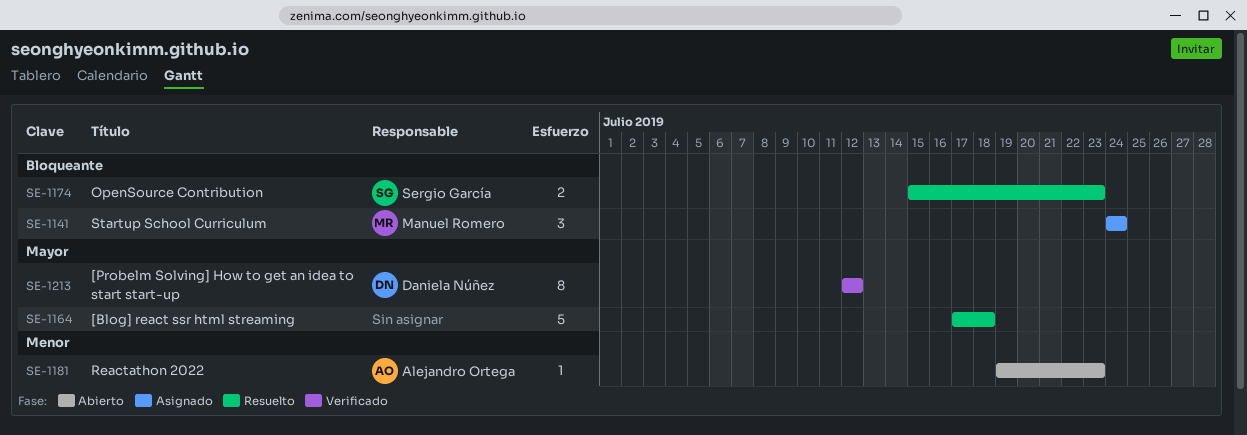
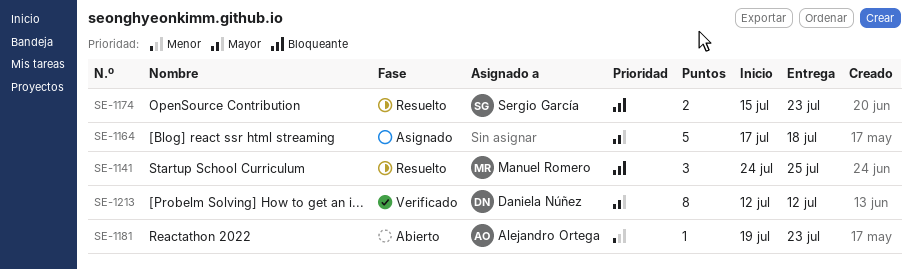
SE-1141, status: Asignado -> Resuelto
SE-1141, due: Jul 24 -> Jul 25
SE-1164, status: Resuelto -> Asignado

